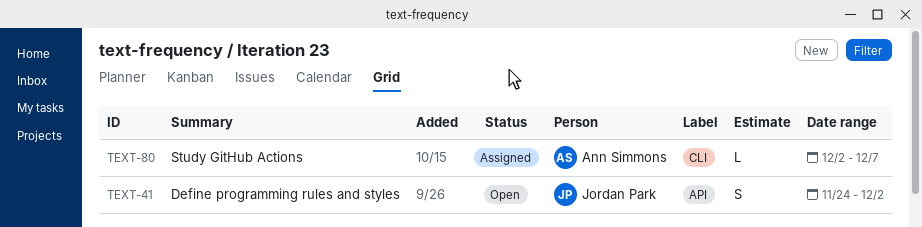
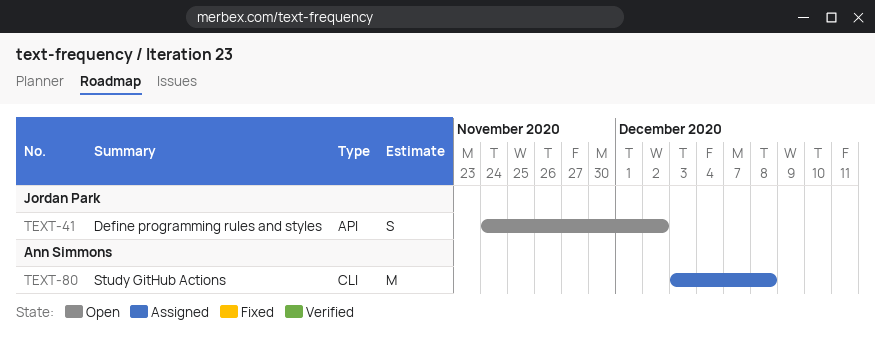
TEXT-80, estimate: L -> M
TEXT-80, start: Dec 2 -> Dec 3
TEXT-80, due: Dec 7 -> Dec 8

